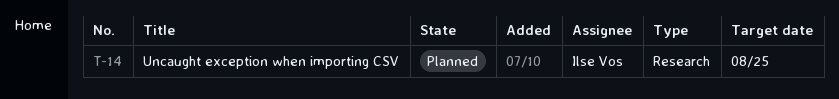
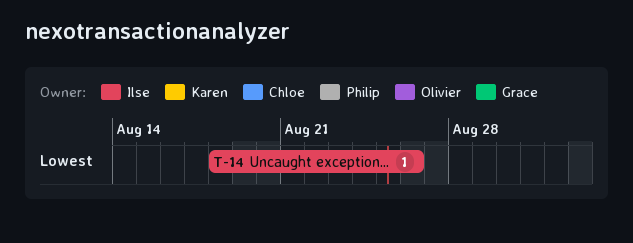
T-14, due: Aug 25 -> Aug 26

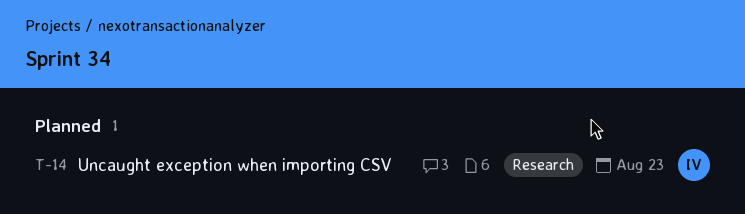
T-14, due: Aug 26 -> Aug 23

